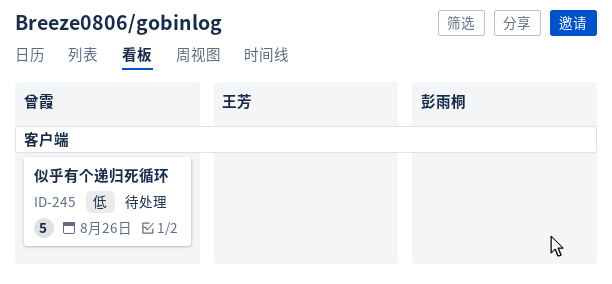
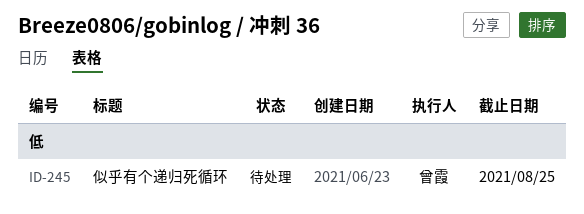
ID-245, due: Aug 26 -> Aug 25

